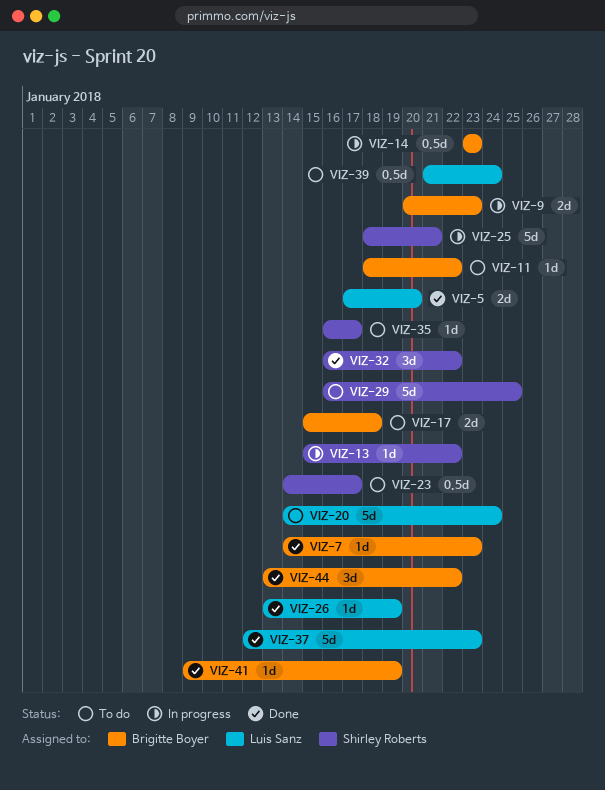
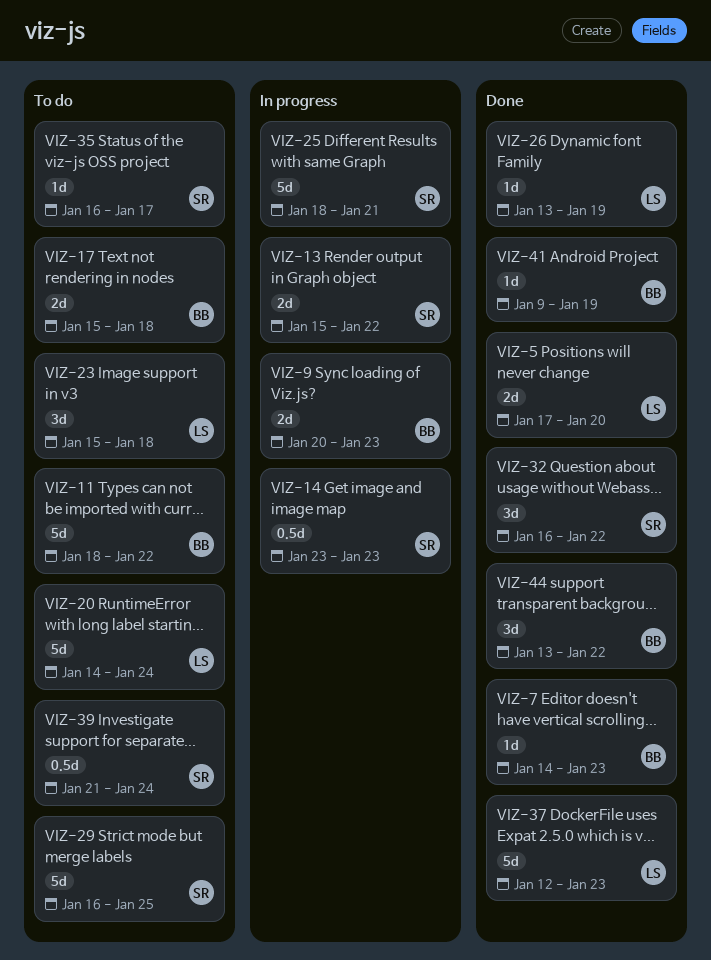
VIZ-11, estimate: 1d -> 5d
VIZ-13, estimate: 1d -> 2d
VIZ-14, owner: Brigitte Boyer -> Shirley Roberts
VIZ-23, owner: Shirley Roberts -> Luis Sanz
VIZ-23, estimate: 0.5d -> 3d
VIZ-23, start: Jan 14 -> Jan 15
VIZ-23, due: Jan 17 -> Jan 18
VIZ-39, owner: Luis Sanz -> Shirley Roberts

